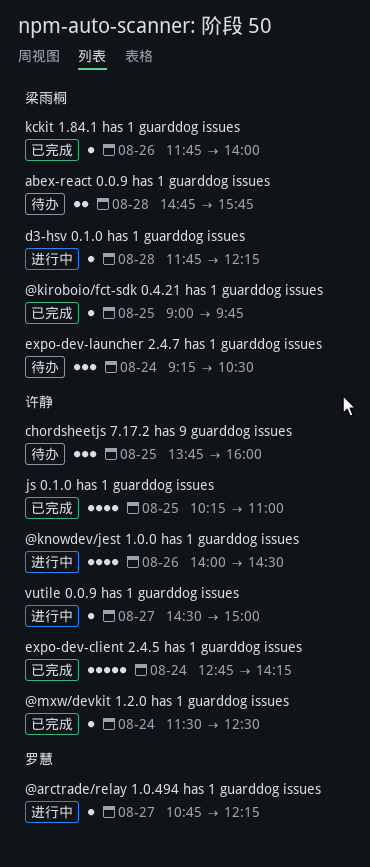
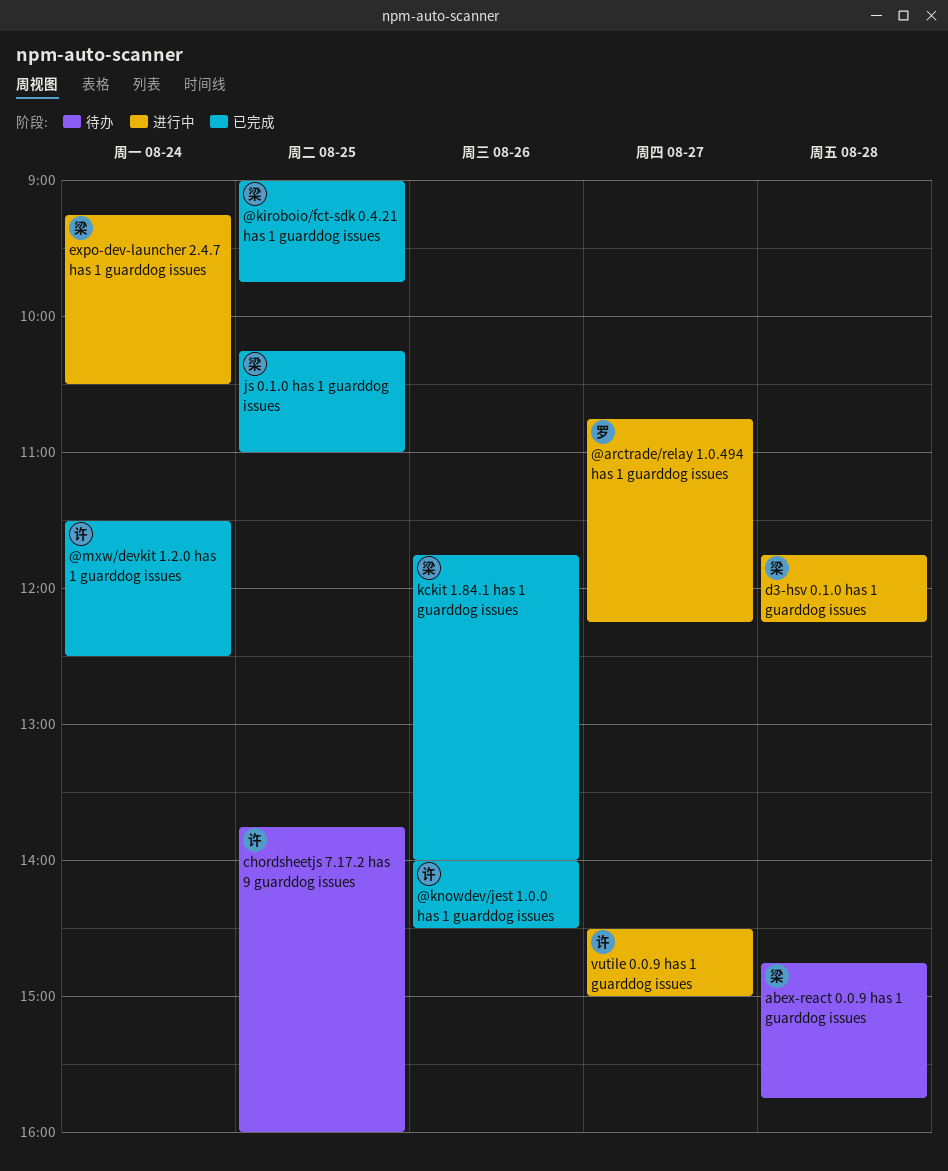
@knowdev/jest 1.0.0 has 1 guarddog issues, status: 进行中 -> 已完成
expo-dev-client 2.4.5 has 1 guarddog issues: present -> none
expo-dev-launcher 2.4.7 has 1 guarddog issues, status: 待办 -> 进行中
js 0.1.0 has 1 guarddog issues, owner: 许静 -> 梁雨桐

